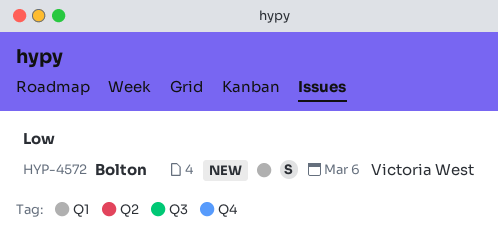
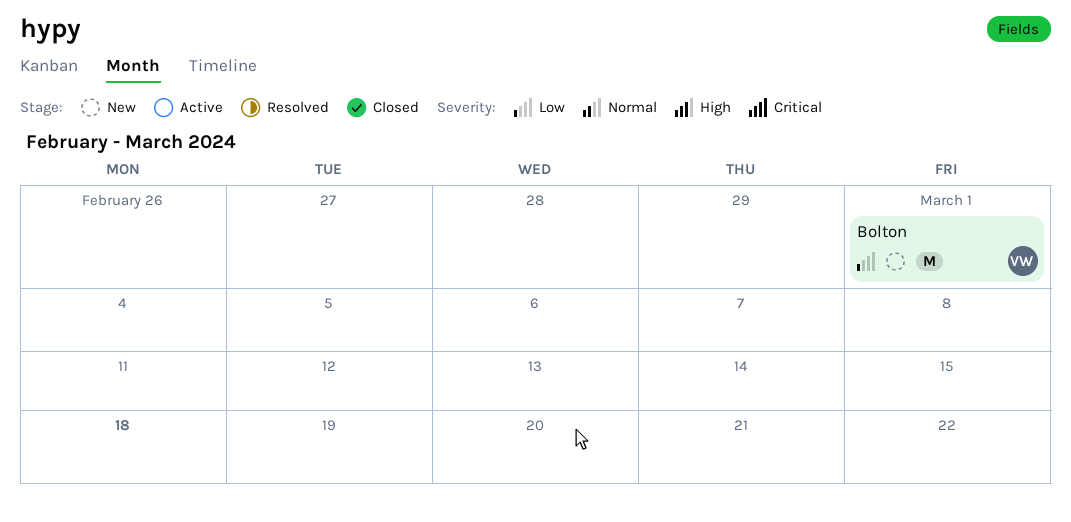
Bolton, estimate: S -> M
Bolton, due: Mar 6 -> Mar 1

